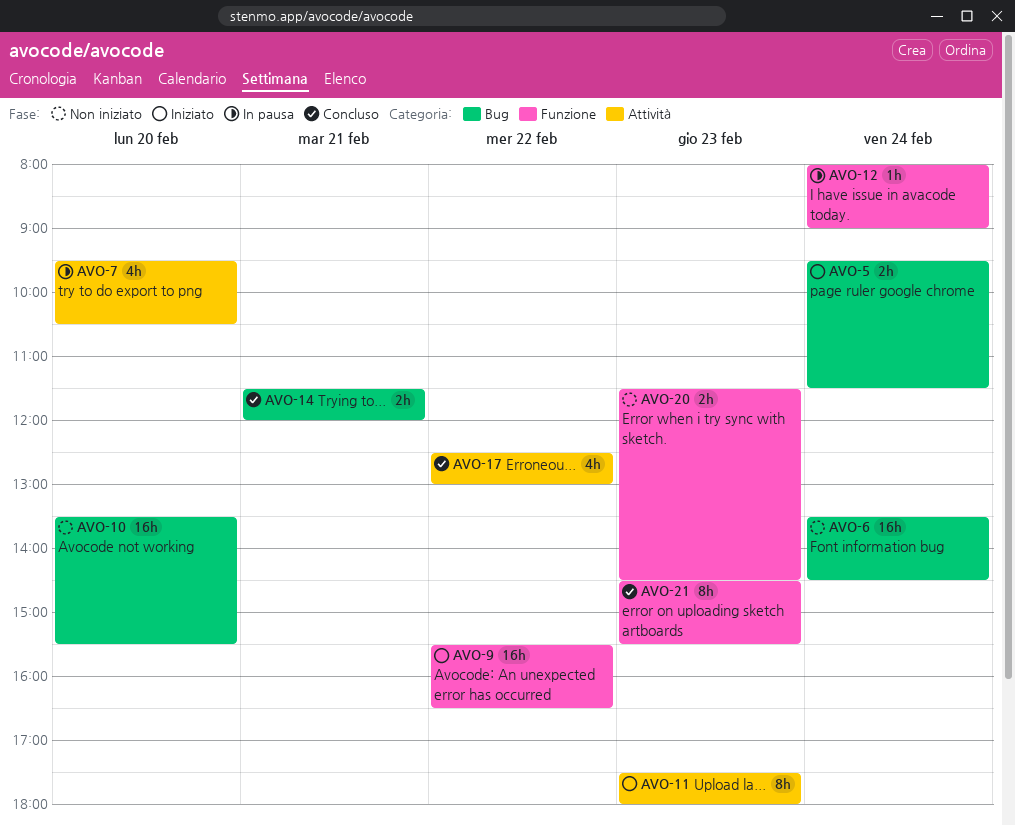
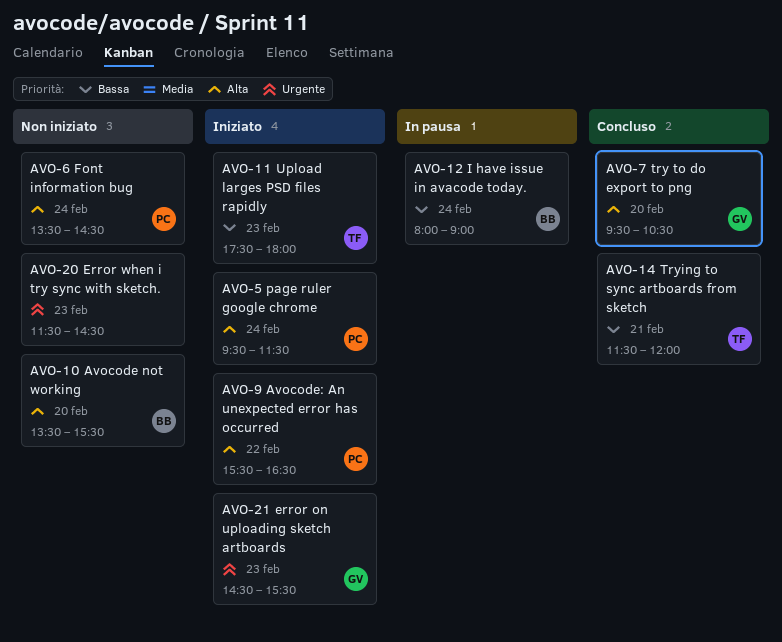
AVO-7, status: In pausa -> Concluso
AVO-17: present -> none
AVO-21, status: Concluso -> Iniziato

